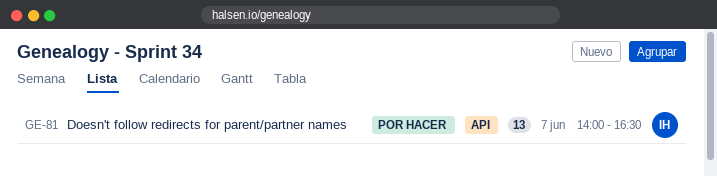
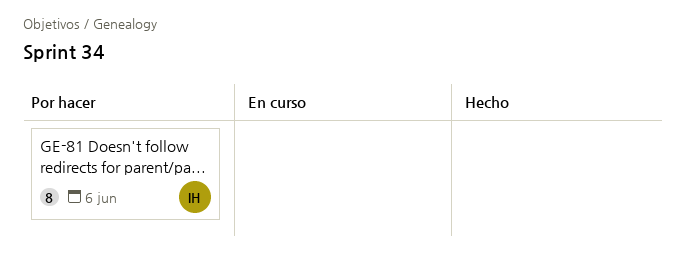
GE-81, estimate: 13 -> 8
GE-81, day: Jun 7 -> Jun 6

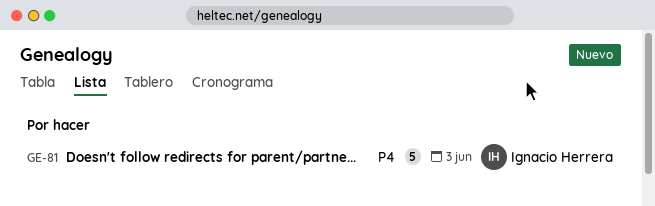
GE-81, estimate: 8 -> 5
GE-81, day: Jun 6 -> Jun 3

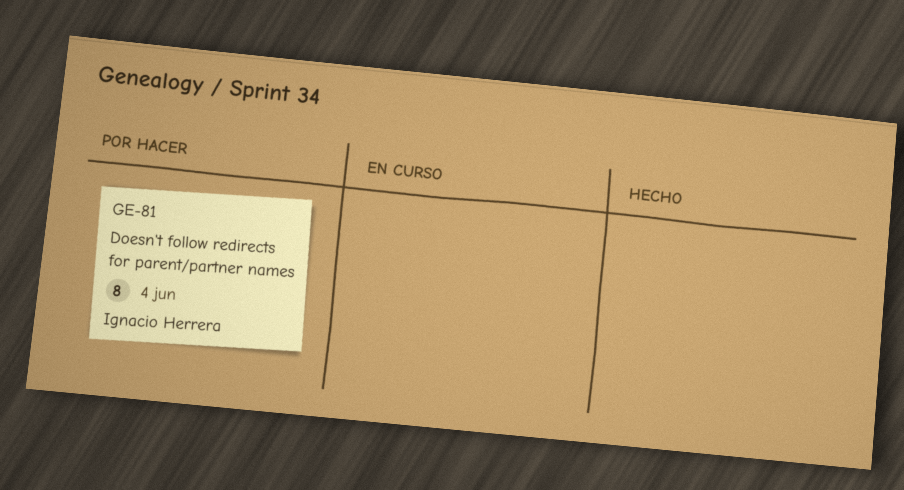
GE-81, estimate: 5 -> 8
GE-81, day: Jun 3 -> Jun 4

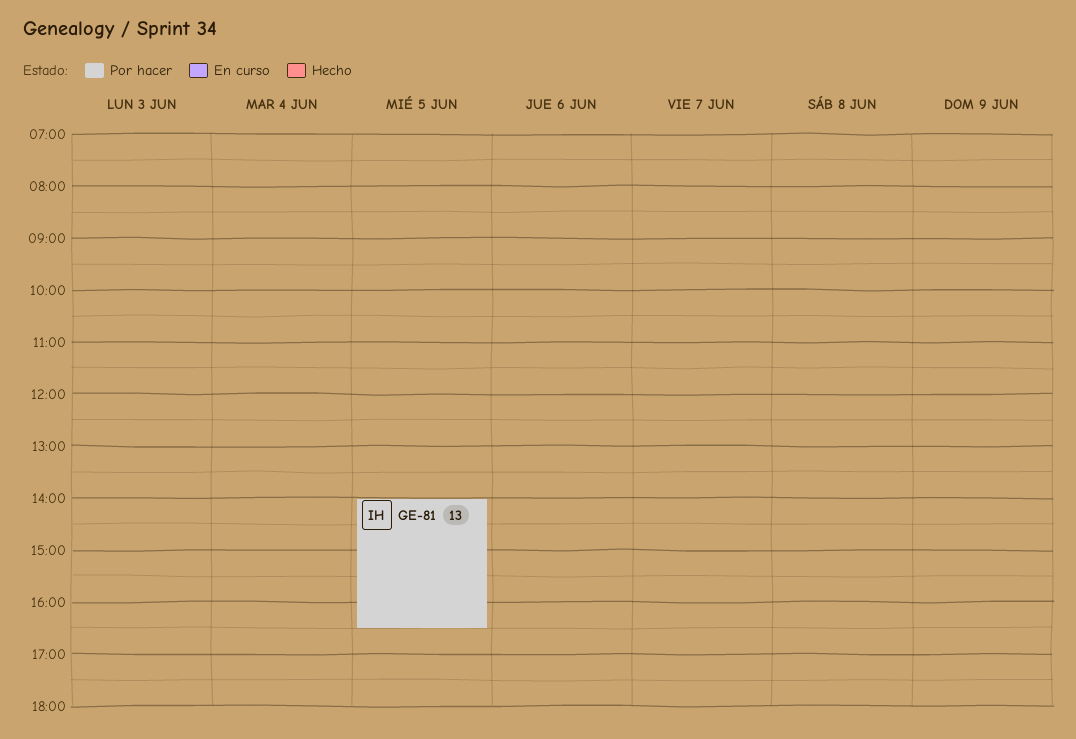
GE-81, estimate: 8 -> 13
GE-81, day: Jun 4 -> Jun 5

